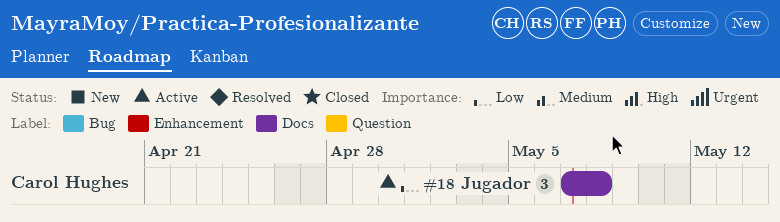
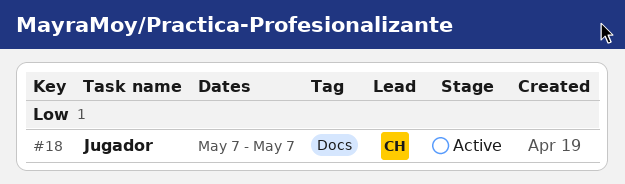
#18, due: May 8 -> May 7

